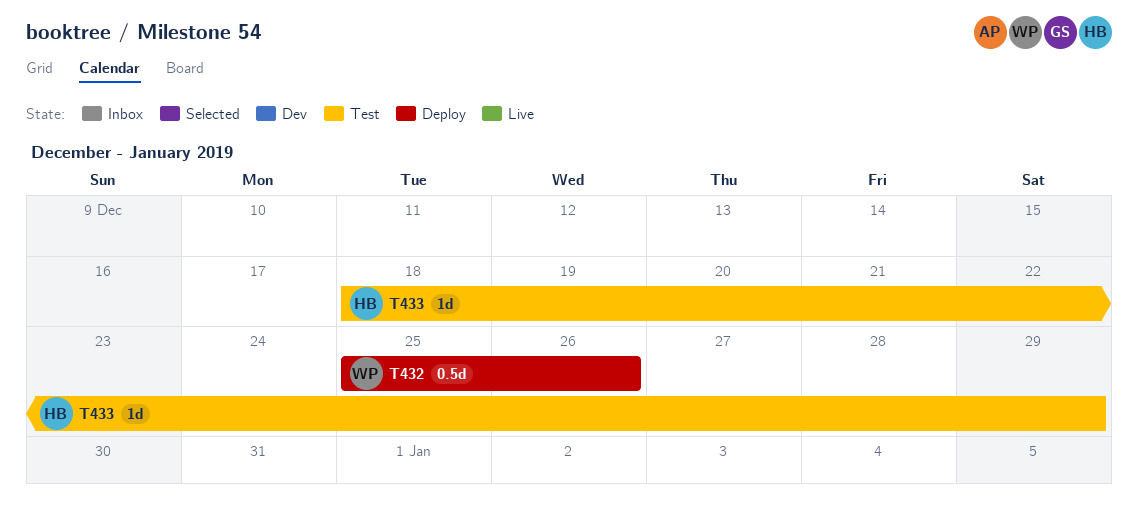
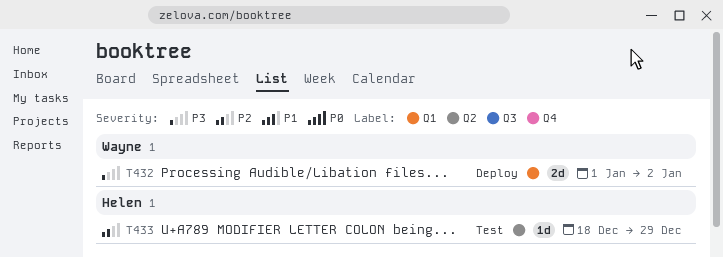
T432, estimate: 0.5d -> 2d
T432, start: Dec 25 -> Jan 1
T432, due: Dec 26 -> Jan 2

